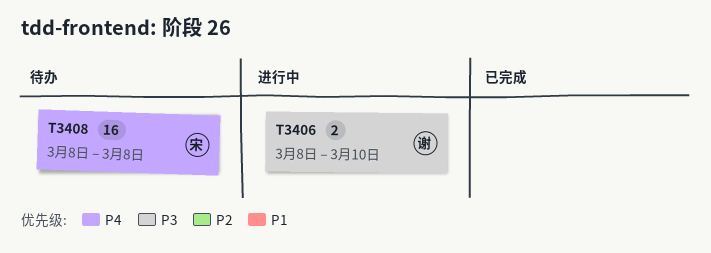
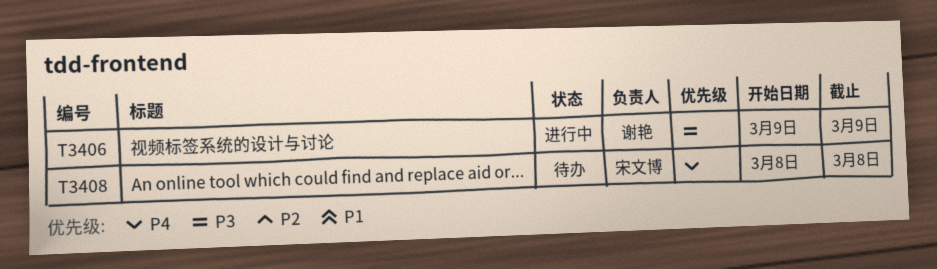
T3406, start: Mar 8 -> Mar 9
T3406, due: Mar 10 -> Mar 9

